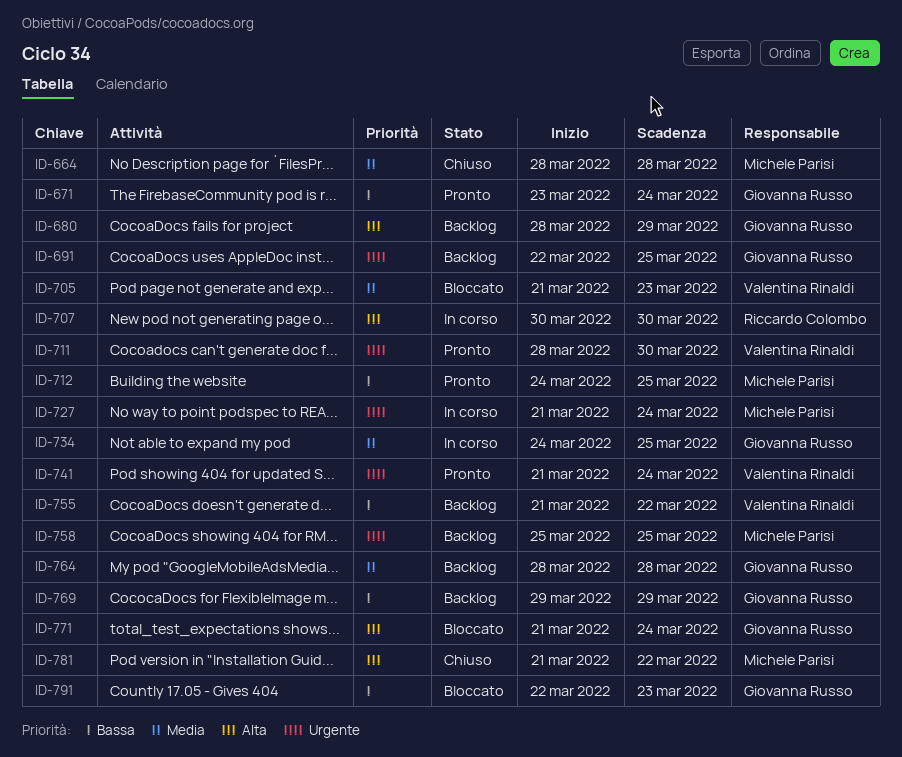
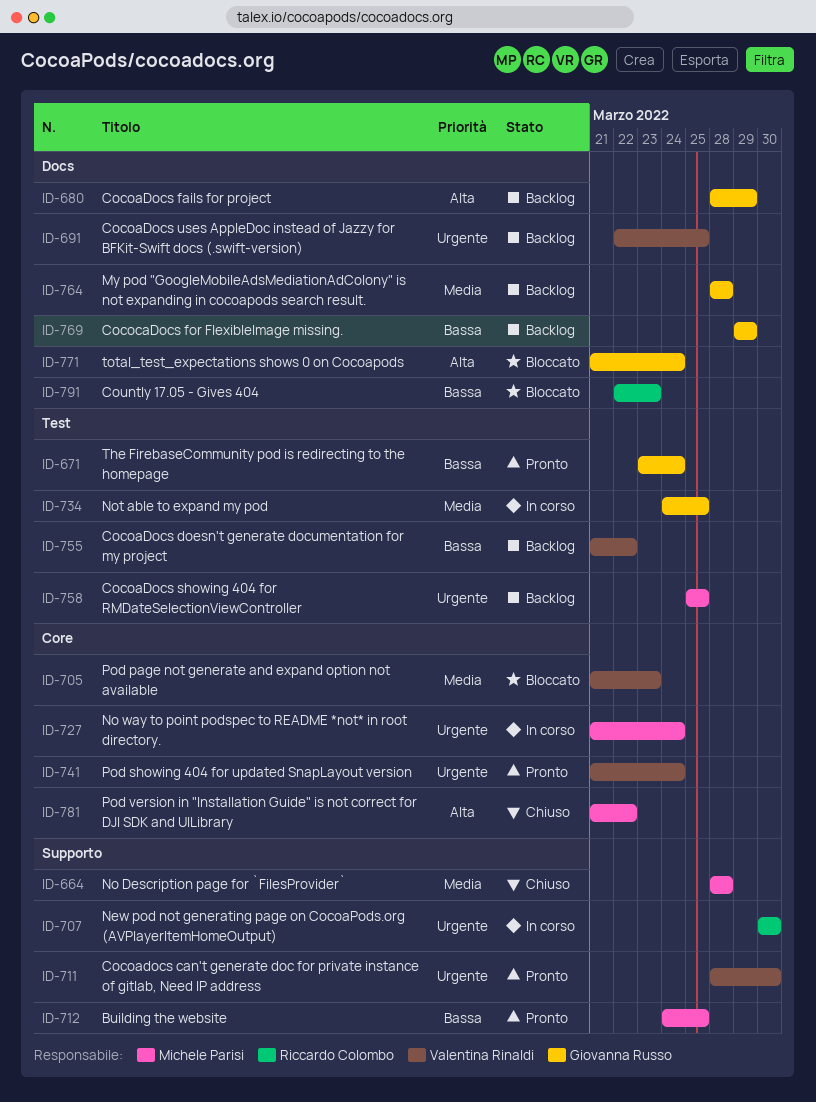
ID-691, owner: Giovanna Russo -> Valentina Rinaldi
ID-707, priority: Alta -> Urgente
ID-791, owner: Giovanna Russo -> Riccardo Colombo

